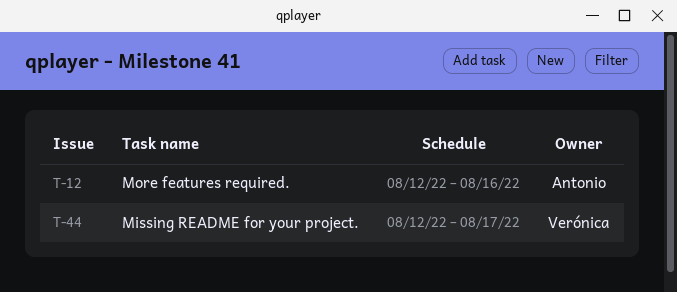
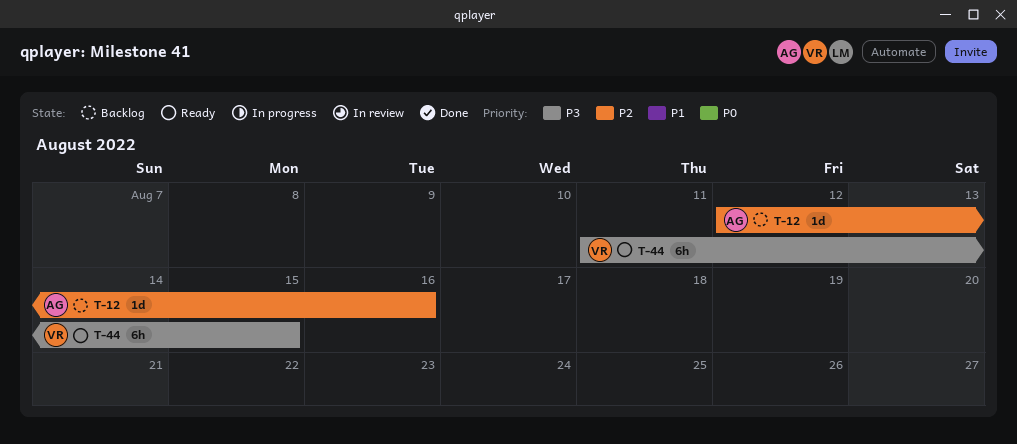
T-44, start: Aug 12 -> Aug 11
T-44, due: Aug 17 -> Aug 15

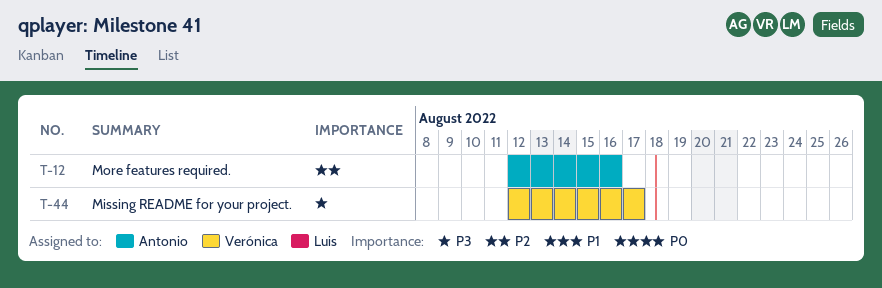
T-44, start: Aug 11 -> Aug 12
T-44, due: Aug 15 -> Aug 17

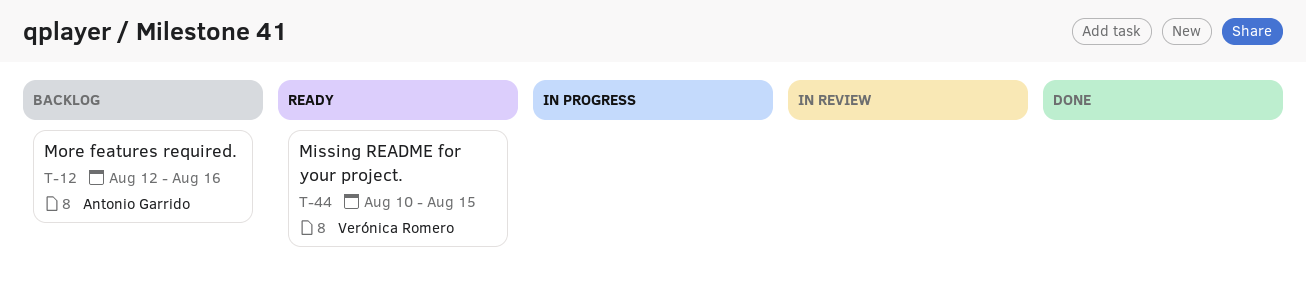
T-44, start: Aug 12 -> Aug 10
T-44, due: Aug 17 -> Aug 15

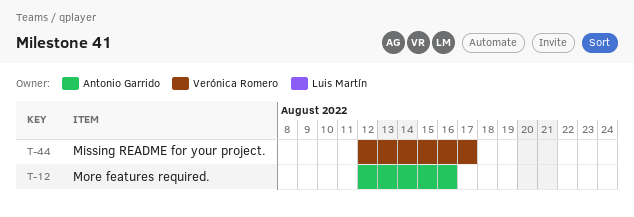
T-44, start: Aug 10 -> Aug 12
T-44, due: Aug 15 -> Aug 17

